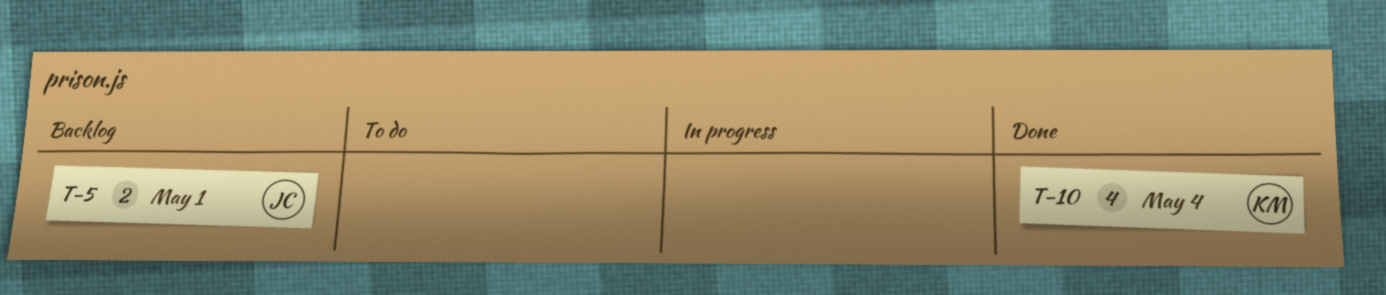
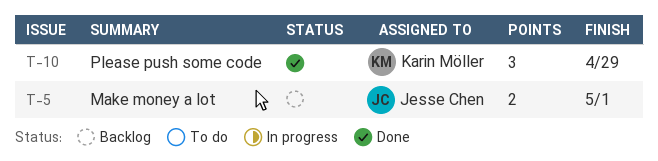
T-10, estimate: 4 -> 3
T-10, due: May 4 -> Apr 29

